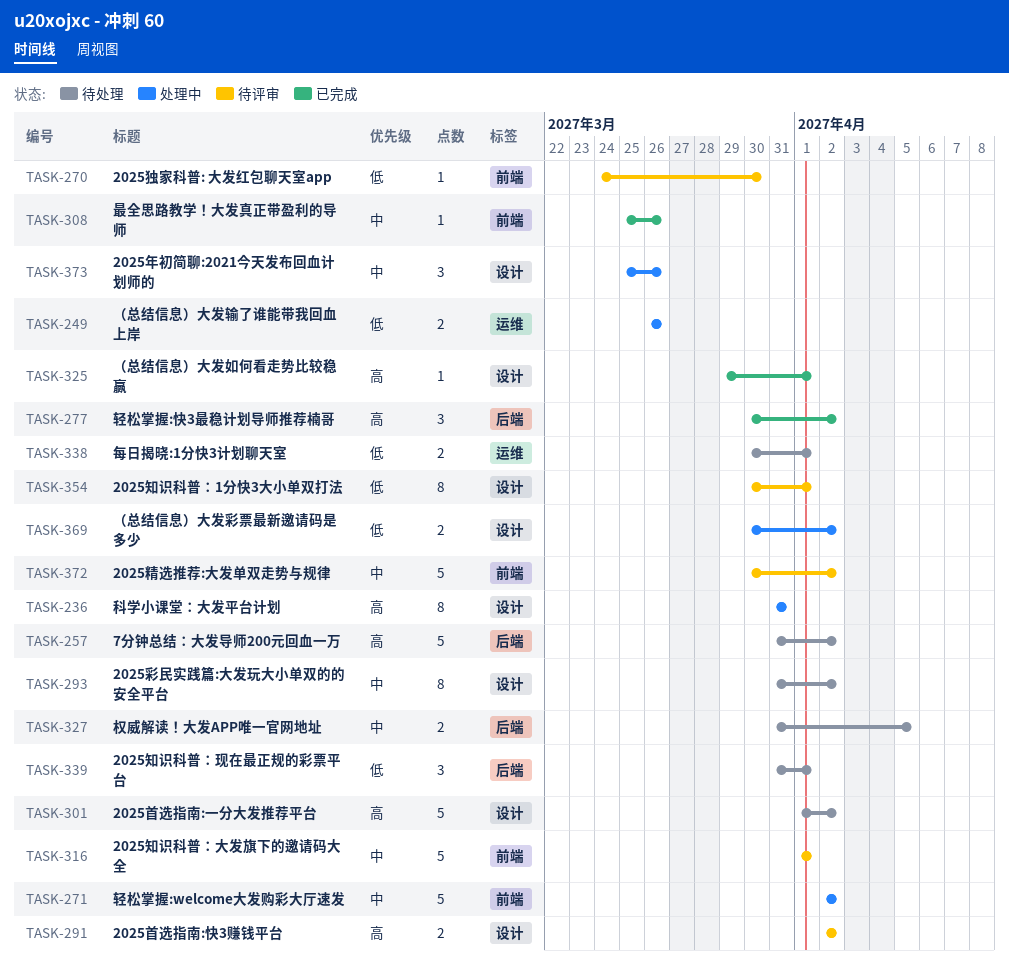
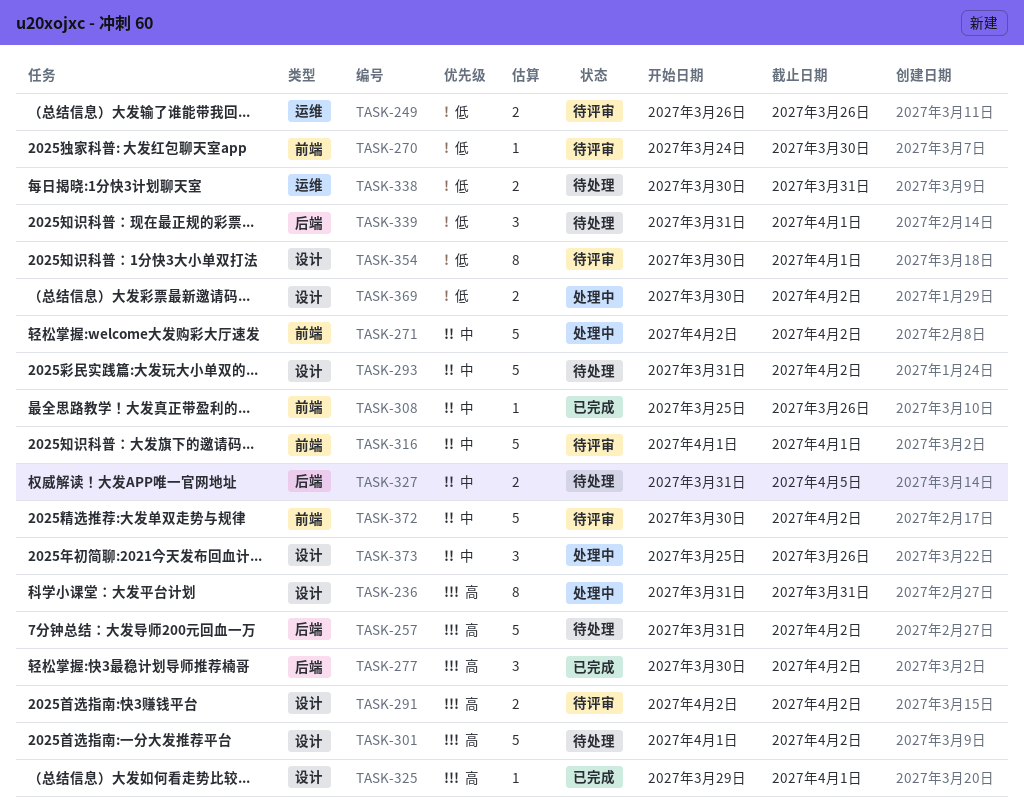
TASK-249, status: 处理中 -> 待评审
TASK-293, estimate: 8 -> 5
TASK-338, due: Apr 1 -> Mar 31

